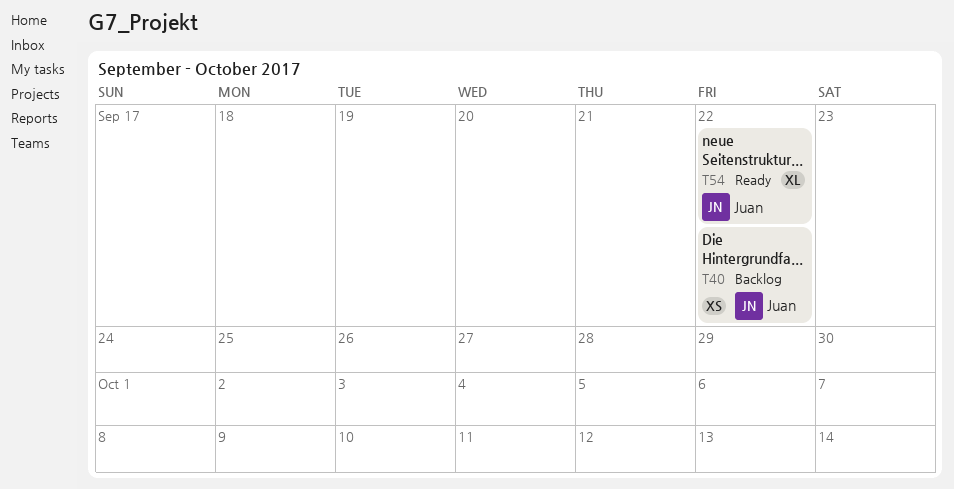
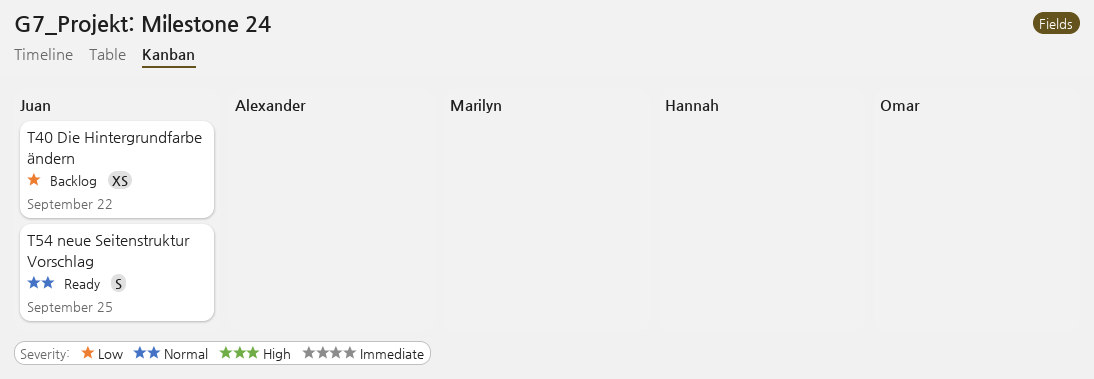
T54, estimate: XL -> S
T54, due: Sep 22 -> Sep 25

